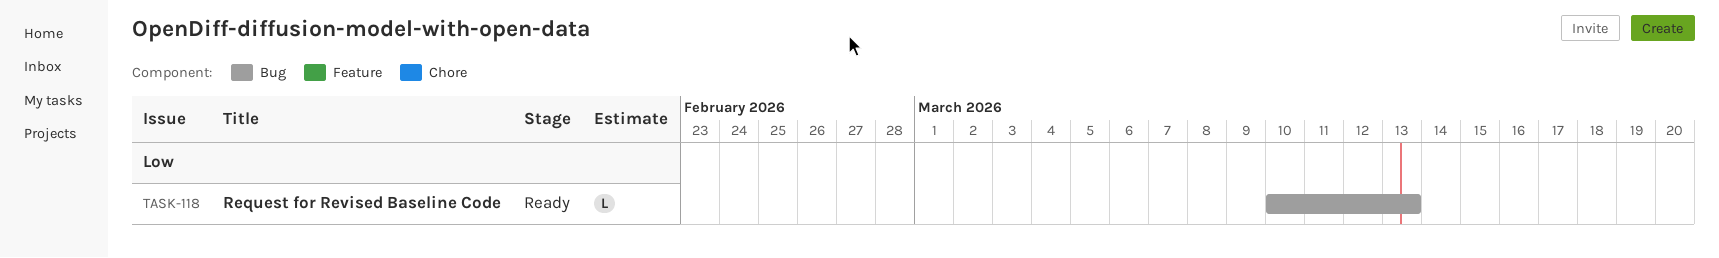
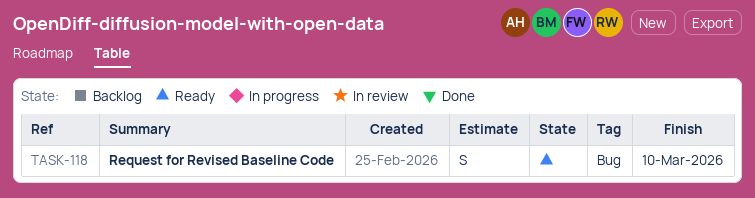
TASK-118, estimate: L -> S
TASK-118, due: Mar 13 -> Mar 10

